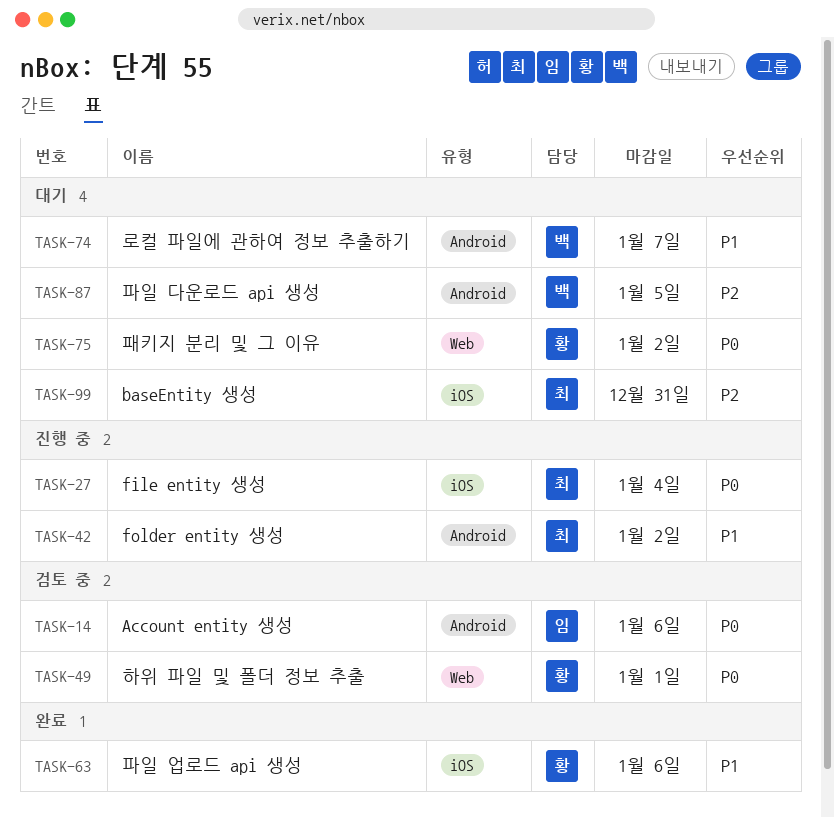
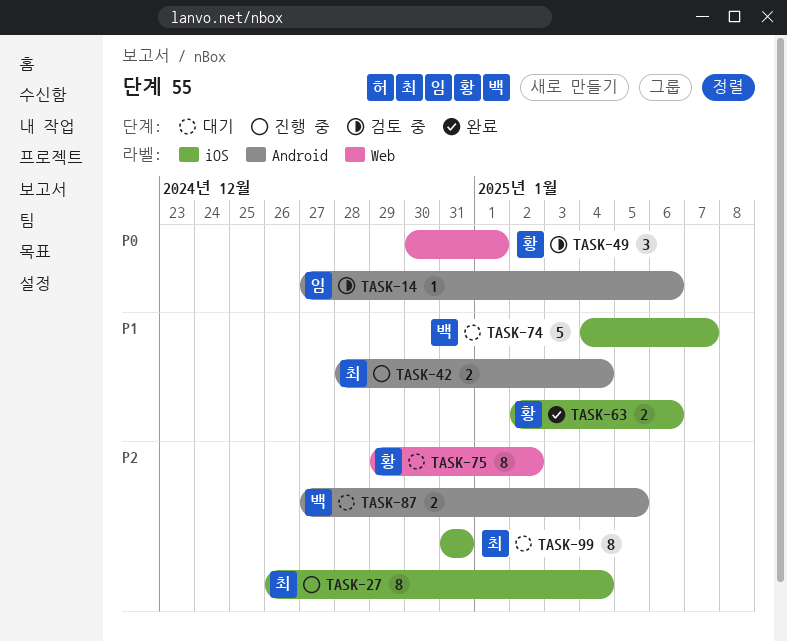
TASK-27, priority: P0 -> P2
TASK-42, due: Jan 2 -> Jan 4
TASK-74, label: Android -> iOS
TASK-75, priority: P0 -> P2

